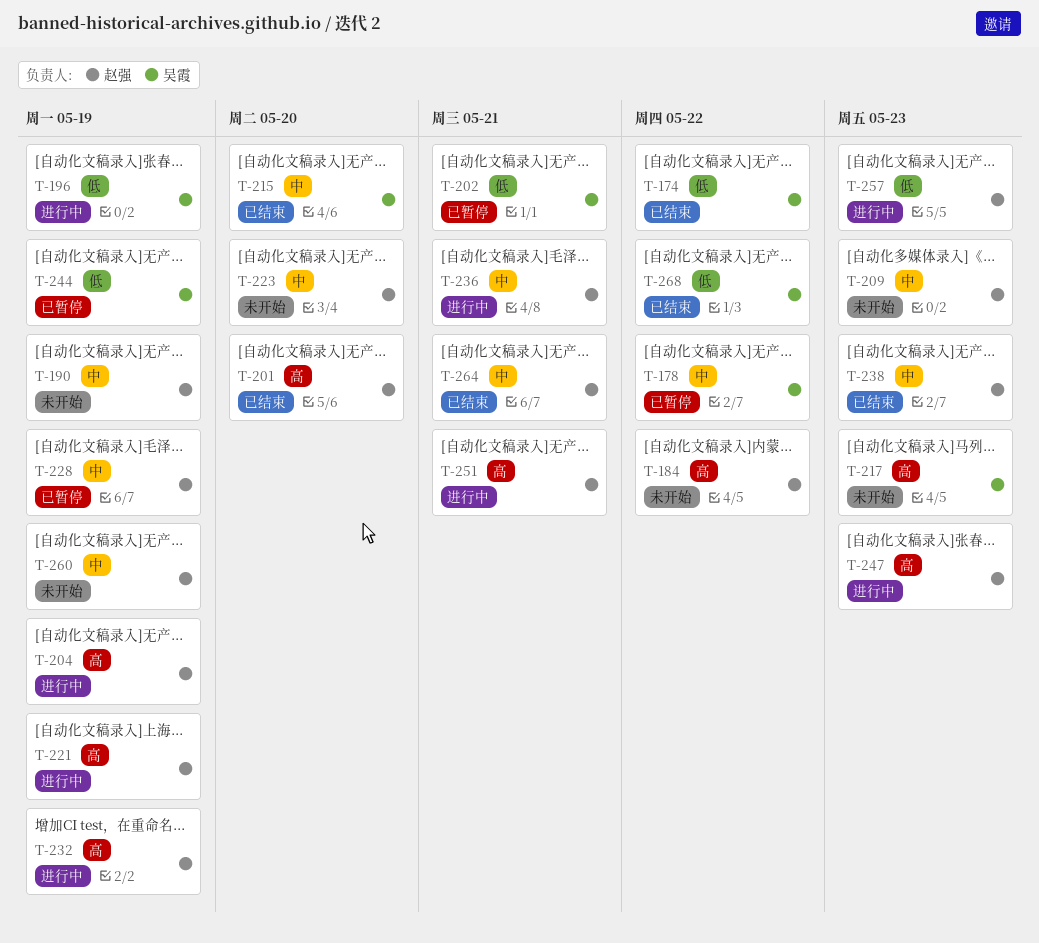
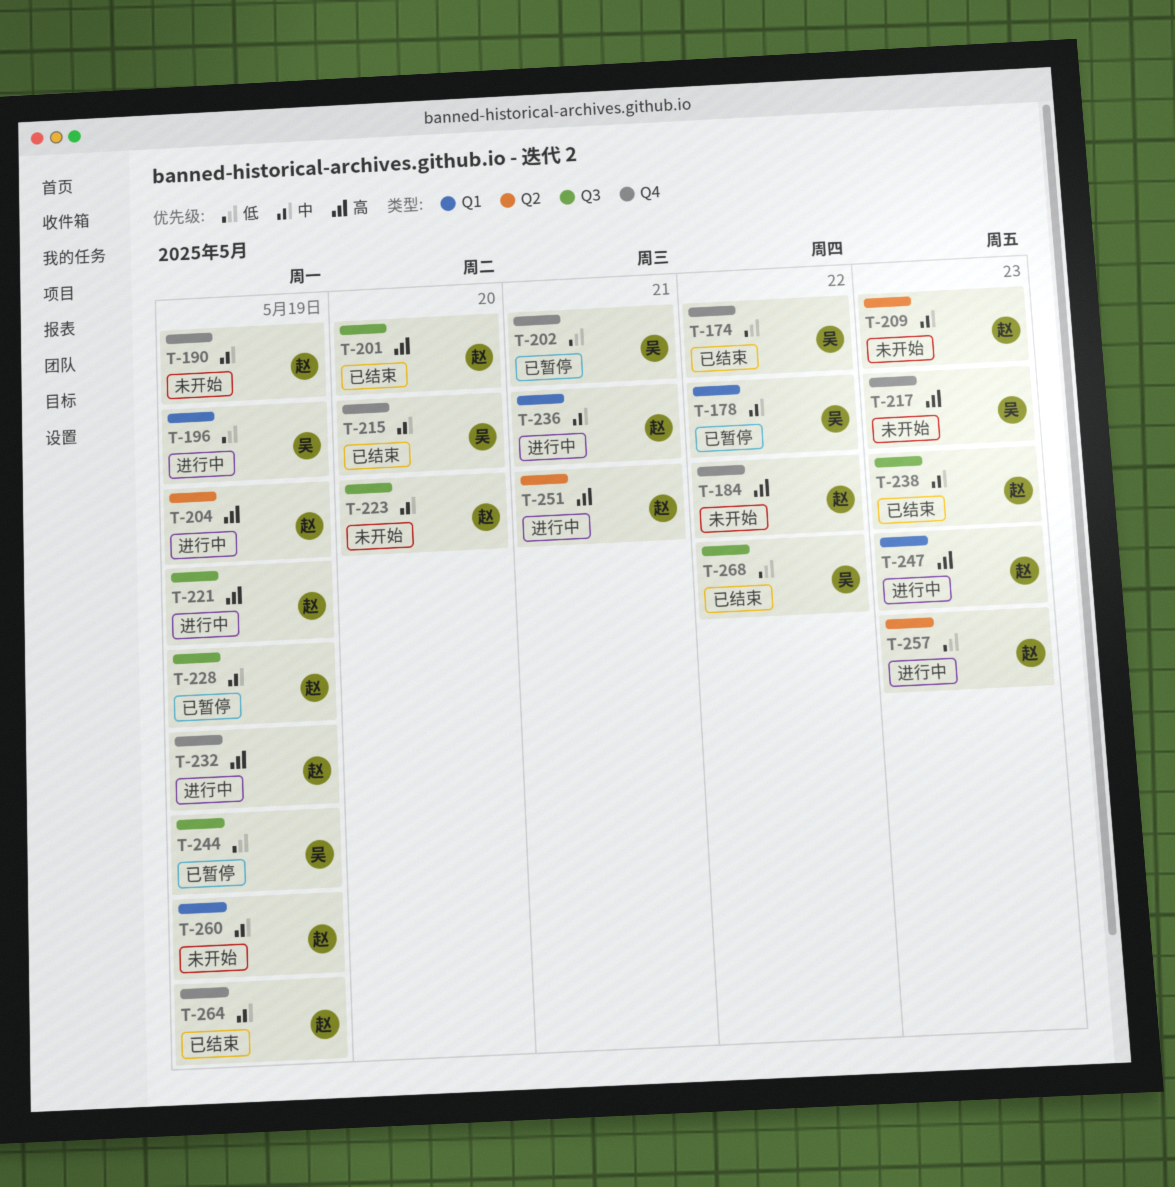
T-264, due: May 21 -> May 19

